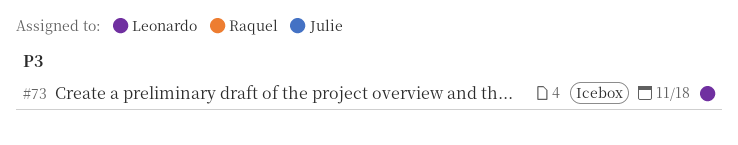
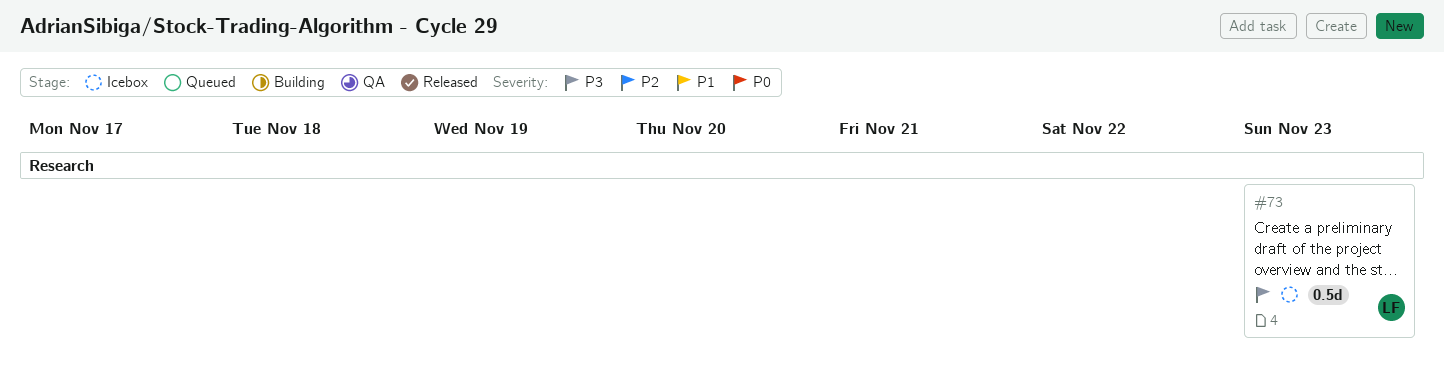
#73, due: Nov 18 -> Nov 23

